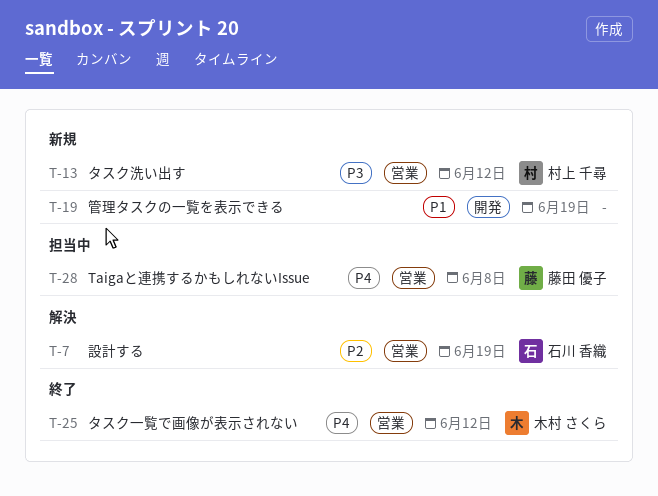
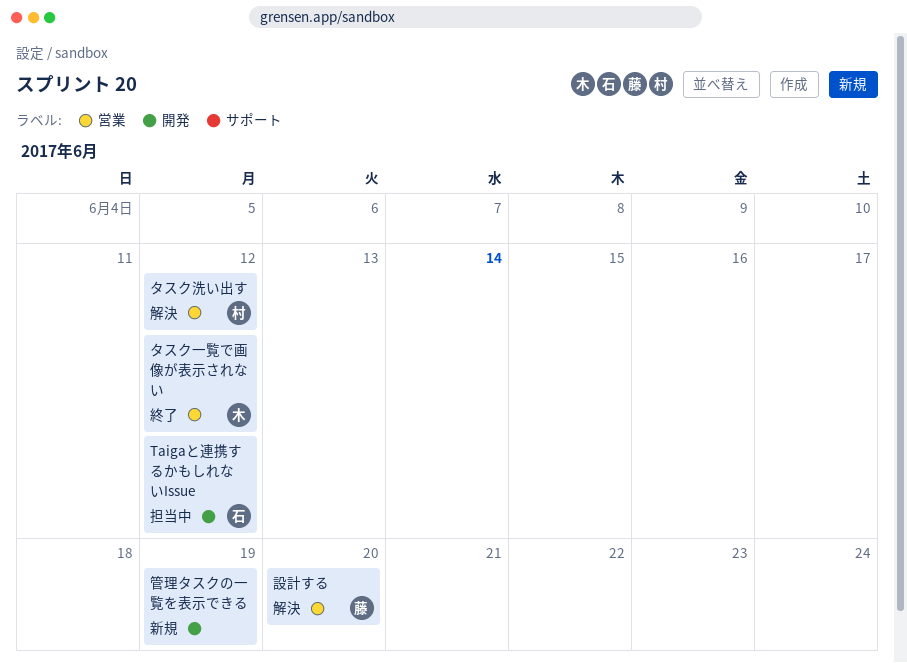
Taigaと連携するかもしれないIssue, owner: 藤田 優子 -> 石川 香織
Taigaと連携するかもしれないIssue, label: 営業 -> 開発
Taigaと連携するかもしれないIssue, due: Jun 8 -> Jun 12
タスク洗い出す, status: 新規 -> 解決
設計する, owner: 石川 香織 -> 藤田 優子
設計する, due: Jun 19 -> Jun 20

